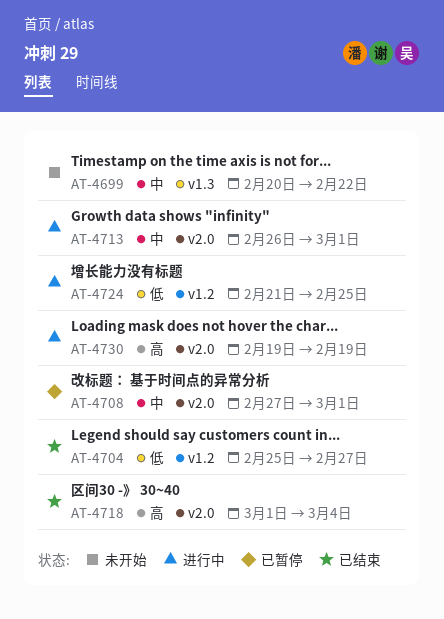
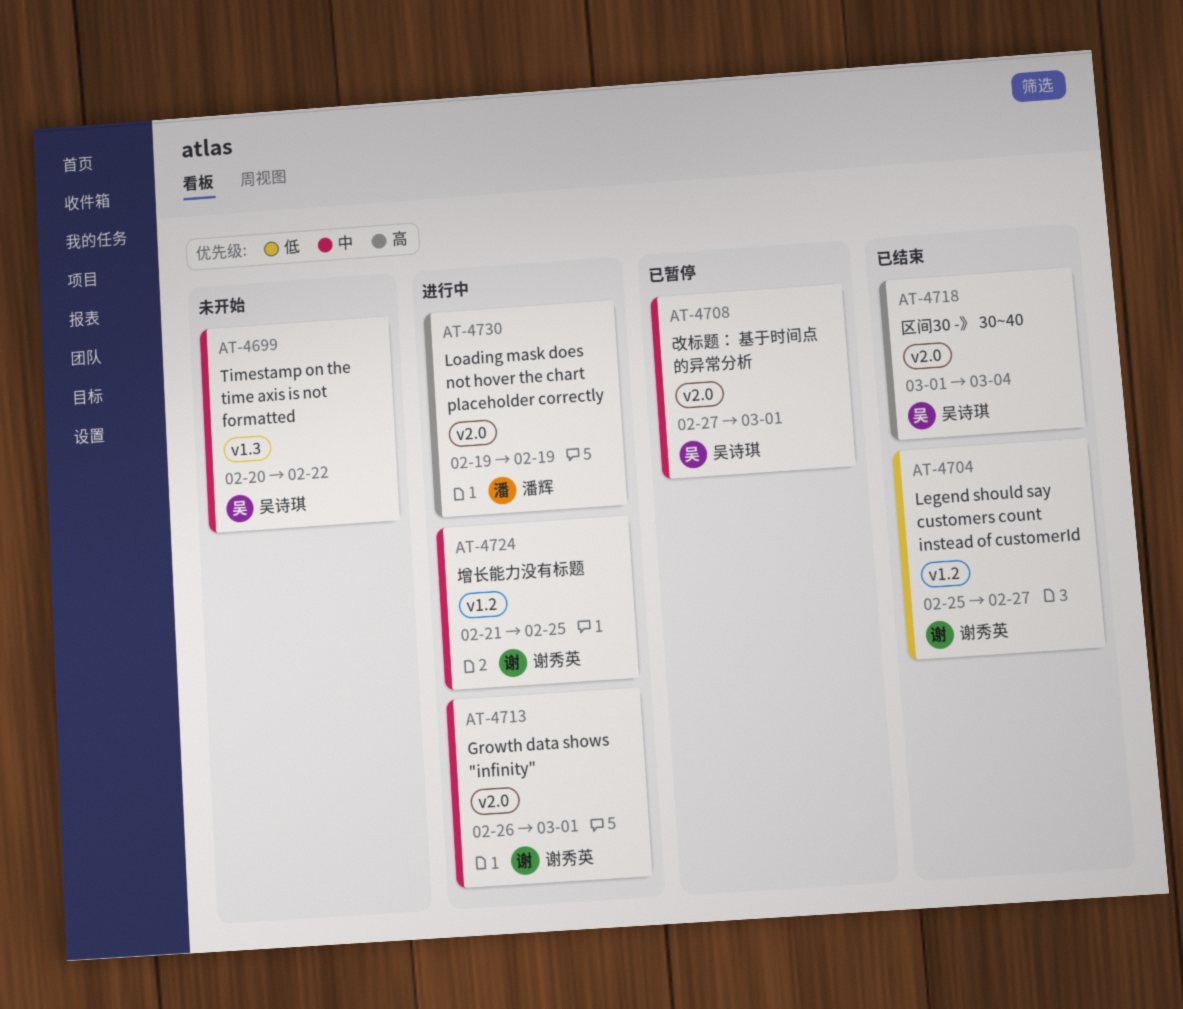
AT-4724, priority: 低 -> 中

